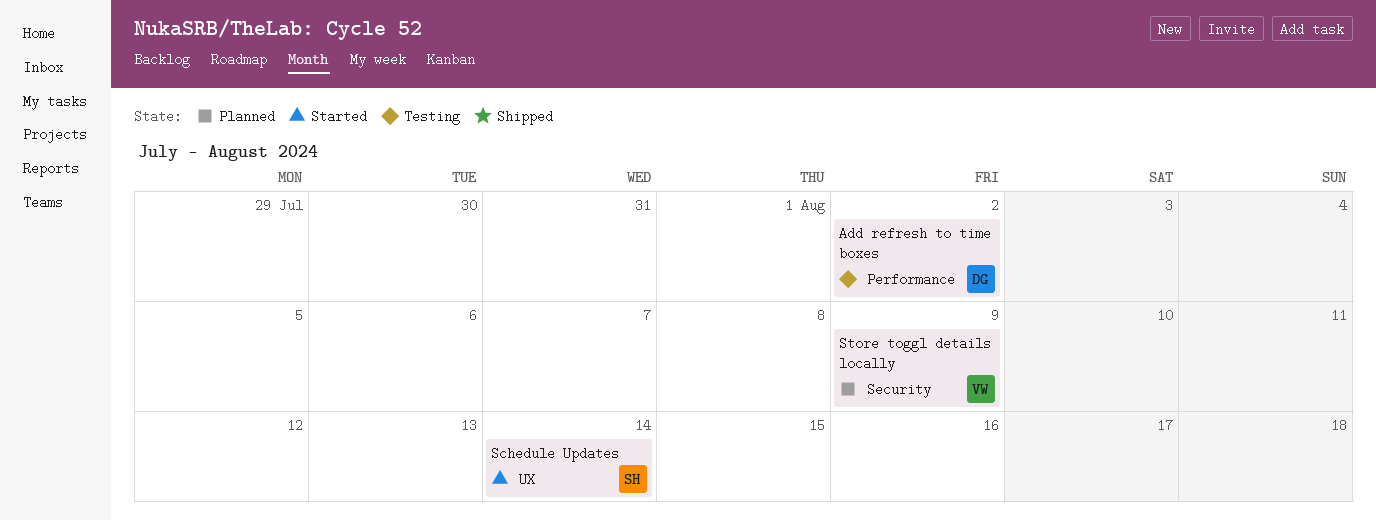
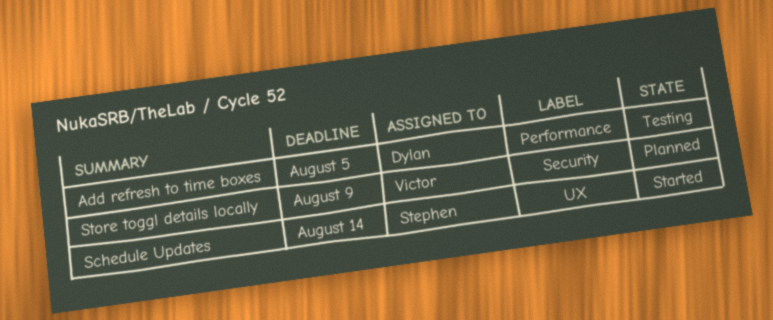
Add refresh to time boxes, due: Aug 2 -> Aug 5

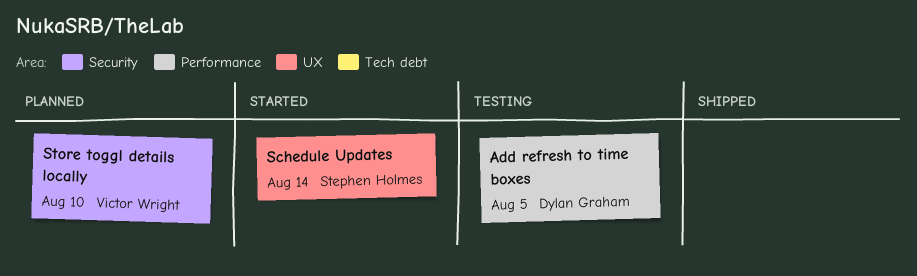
Store toggl details locally, due: Aug 9 -> Aug 10

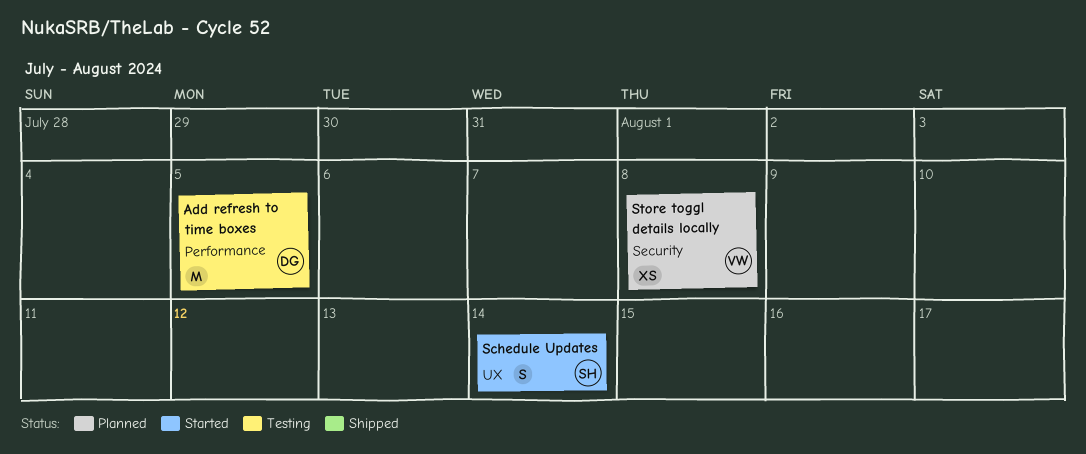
Store toggl details locally, due: Aug 10 -> Aug 8

